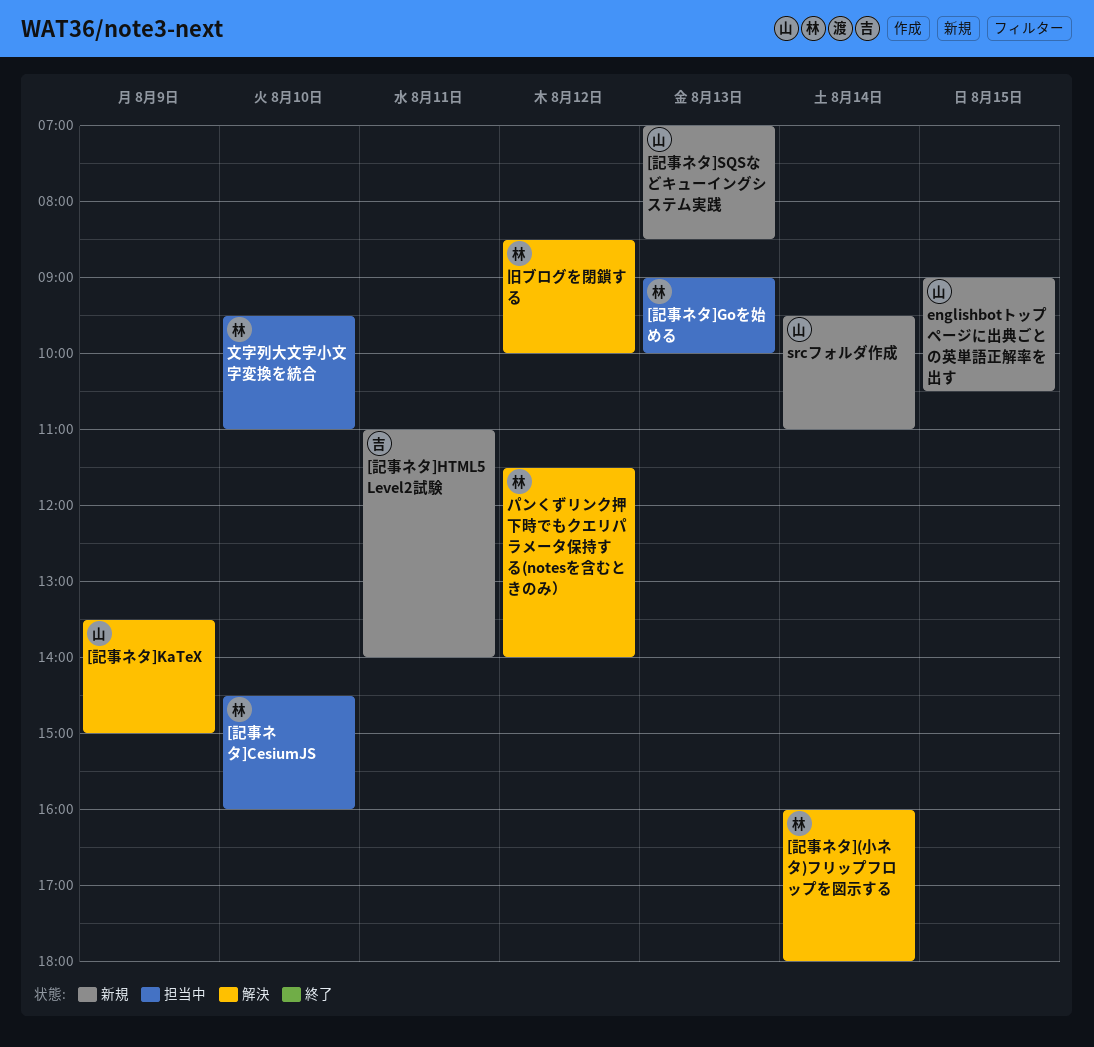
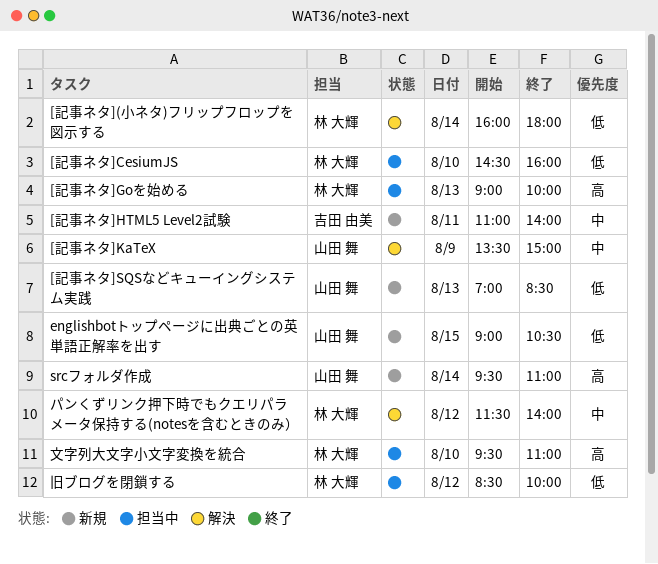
旧ブログを閉鎖する, status: 解決 -> 担当中

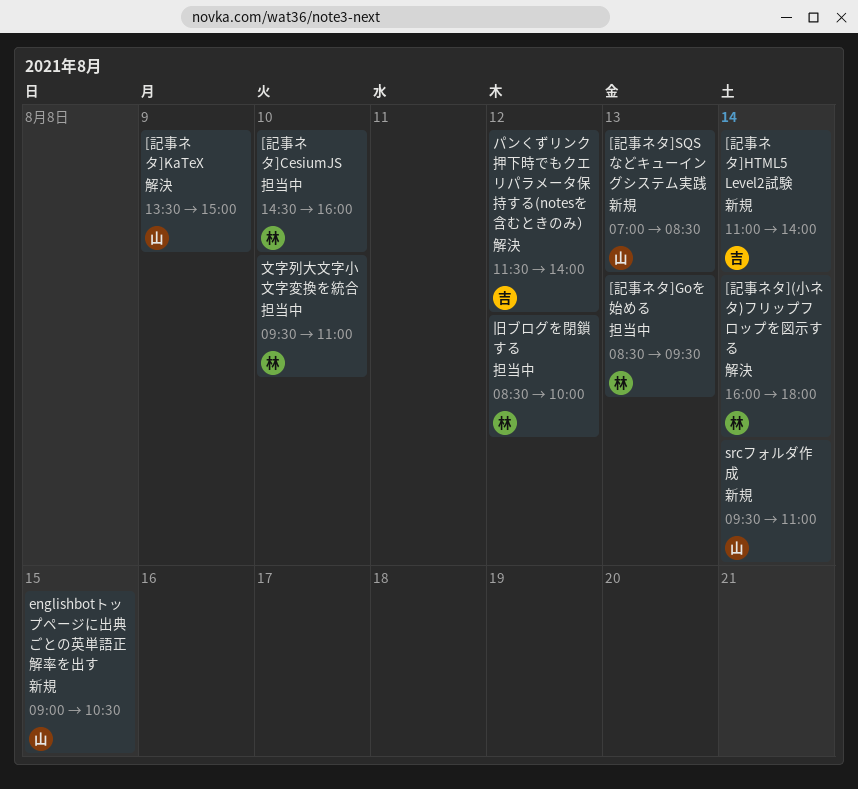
[記事ネタ]Goを始める, begins: 09:00 -> 08:30
[記事ネタ]Goを始める, ends: 10:00 -> 09:30
[記事ネタ]HTML5 Level2試験, day: Aug 11 -> Aug 14
パンくずリンク押下時でもクエリパラメータ保持する(notesを含むときのみ）, owner: 林 大輝 -> 吉田 由美

